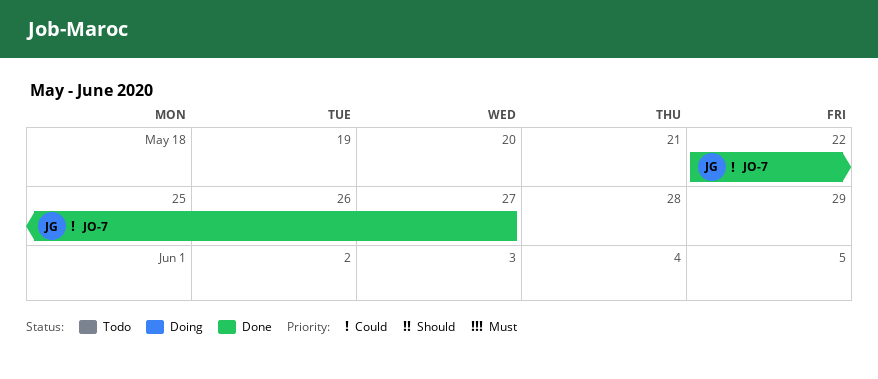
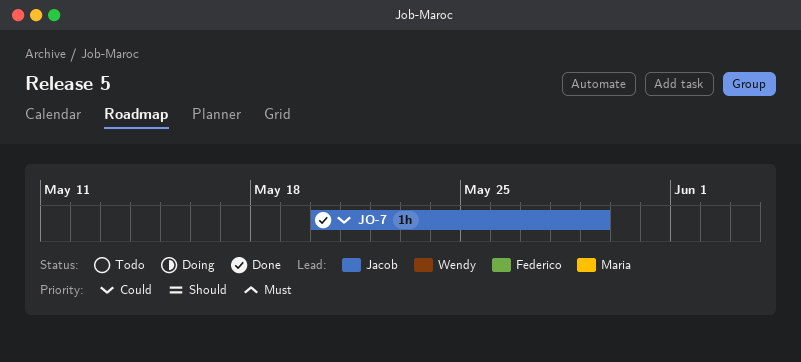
JO-7, start: May 22 -> May 20
JO-7, due: May 27 -> May 29

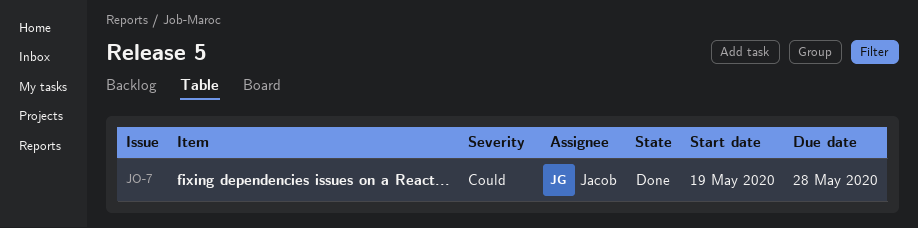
JO-7, start: May 20 -> May 19
JO-7, due: May 29 -> May 28

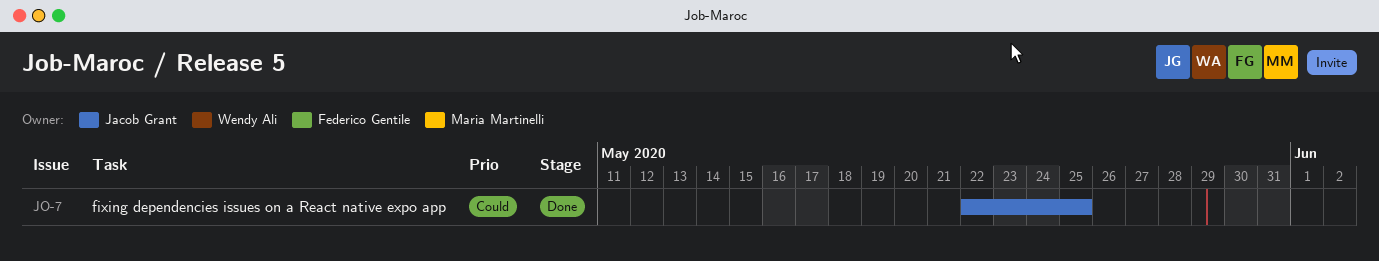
JO-7, start: May 19 -> May 22
JO-7, due: May 28 -> May 25

